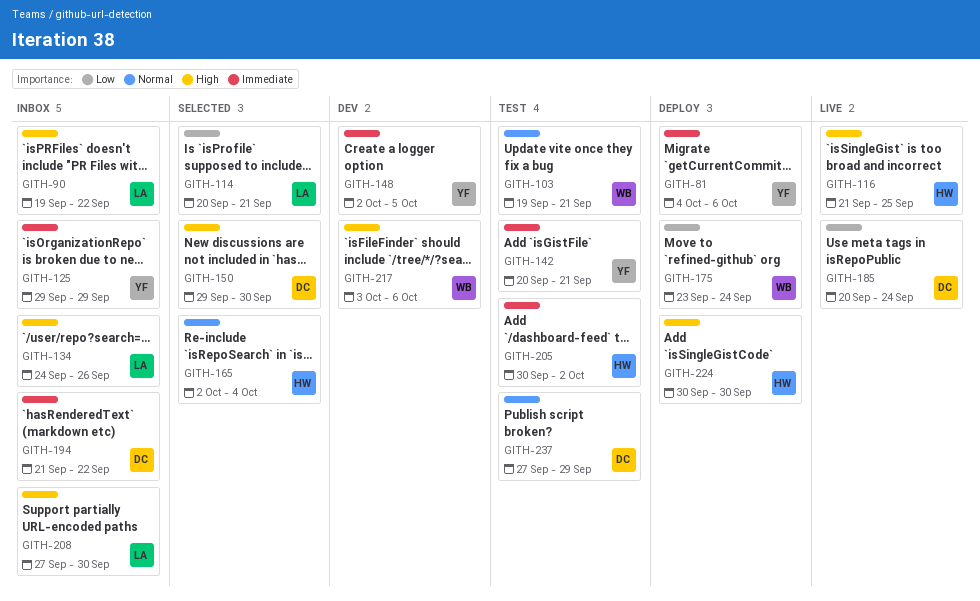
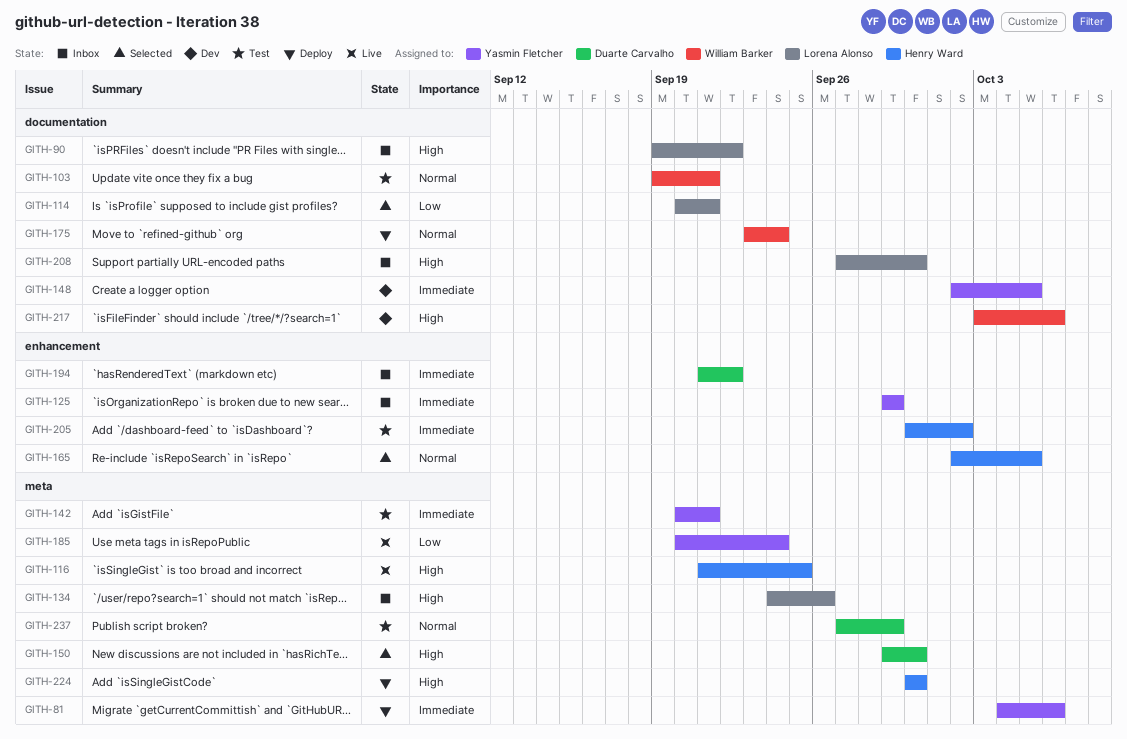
GITH-165, due: Oct 4 -> Oct 5
GITH-175, priority: Low -> Normal
GITH-185, owner: Duarte Carvalho -> Yasmin Fletcher

